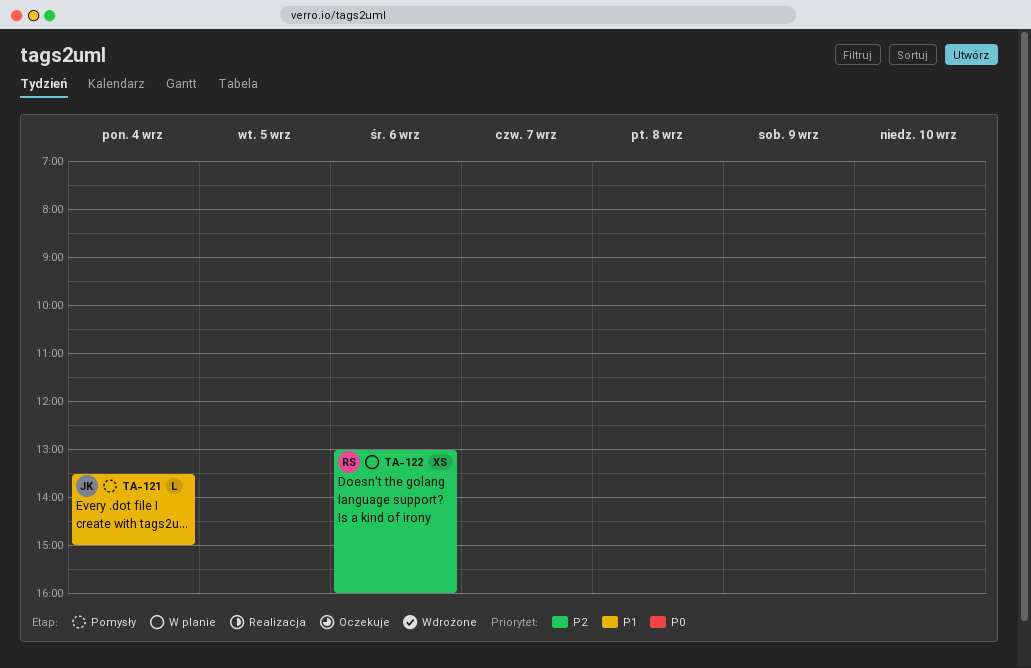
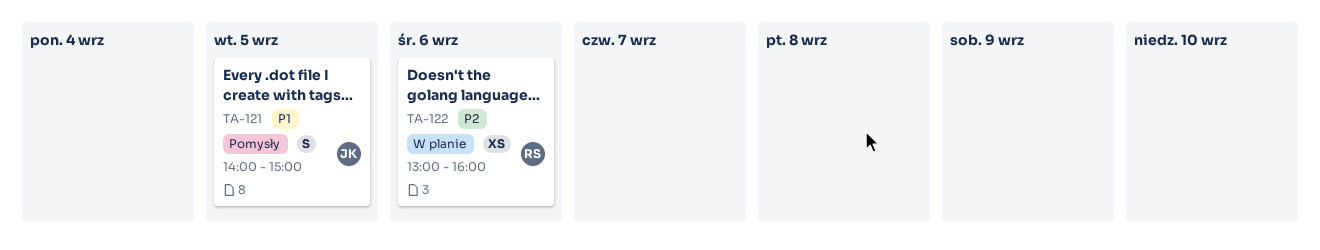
TA-121, estimate: L -> S
TA-121, day: Sep 4 -> Sep 5
TA-121, begins: 13:30 -> 14:00

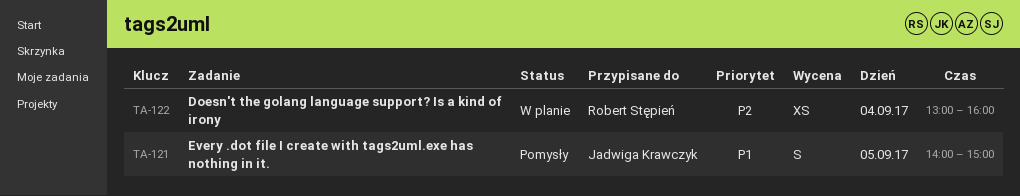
TA-122, day: Sep 6 -> Sep 4

